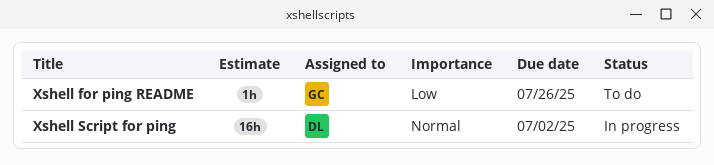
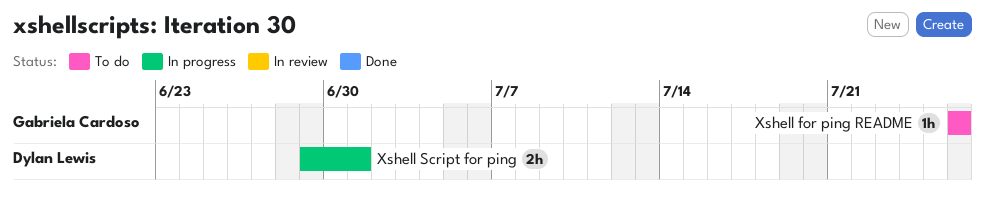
Xshell Script for ping, estimate: 16h -> 2h
Xshell Script for ping, due: Jul 2 -> Jul 1

